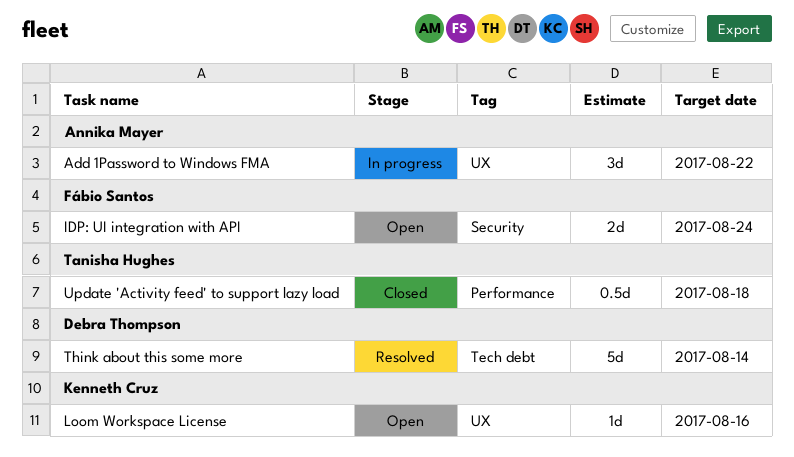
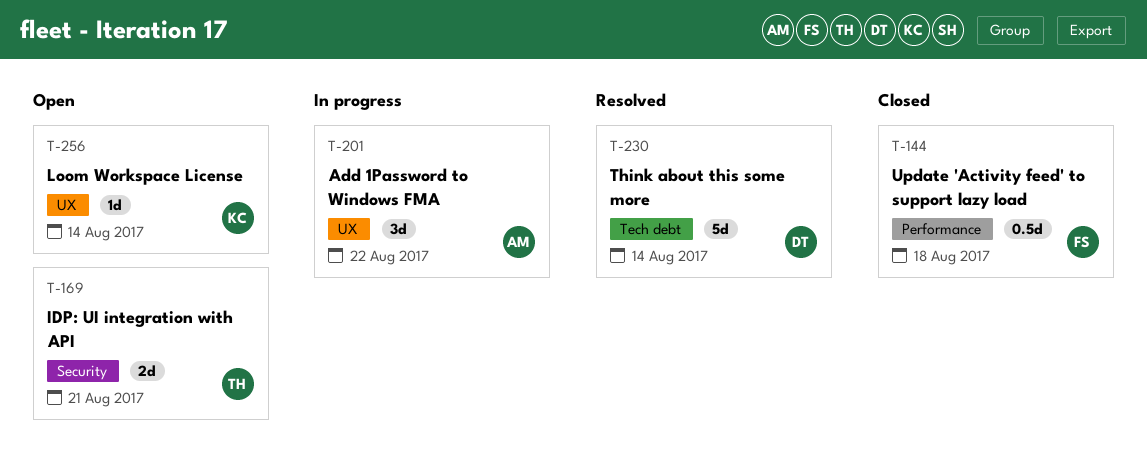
IDP: UI integration with API, owner: Fábio Santos -> Tanisha Hughes
IDP: UI integration with API, due: Aug 24 -> Aug 21
Loom Workspace License, due: Aug 16 -> Aug 14
Update 'Activity feed' to support lazy load, owner: Tanisha Hughes -> Fábio Santos

